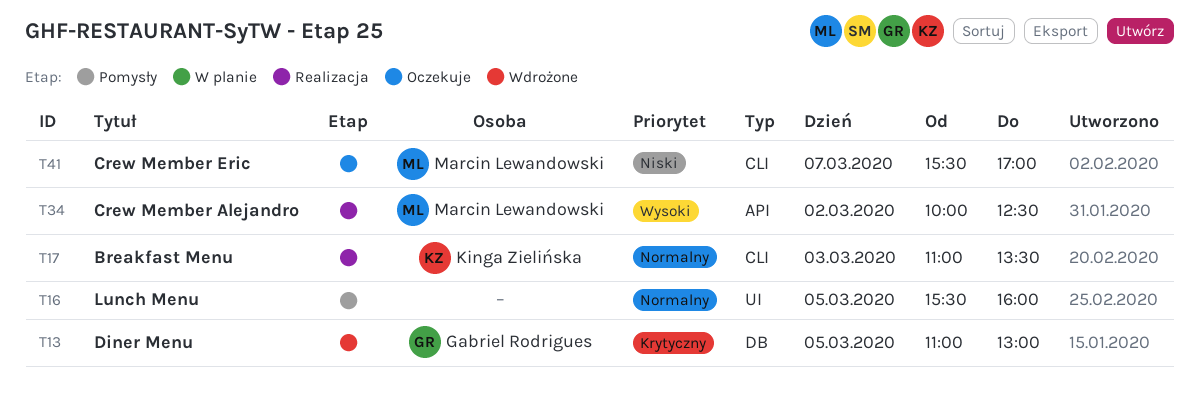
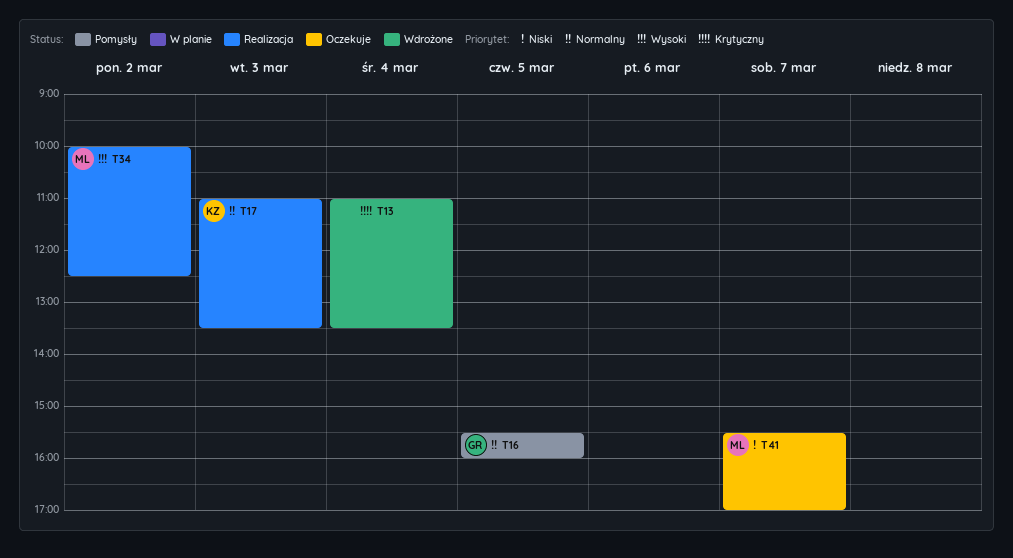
T13, owner: Gabriel Rodrigues -> none
T13, day: Mar 5 -> Mar 4
T13, ends: 13:00 -> 13:30
T16, owner: none -> Gabriel Rodrigues

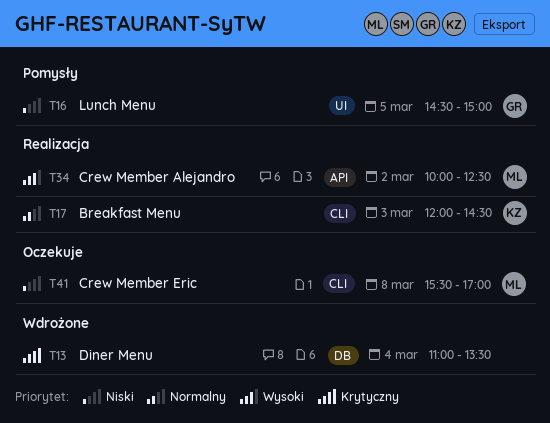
T16, priority: Normalny -> Niski
T16, begins: 15:30 -> 14:30
T16, ends: 16:00 -> 15:00
T17, begins: 11:00 -> 12:00
T17, ends: 13:30 -> 14:30
T41, day: Mar 7 -> Mar 8

